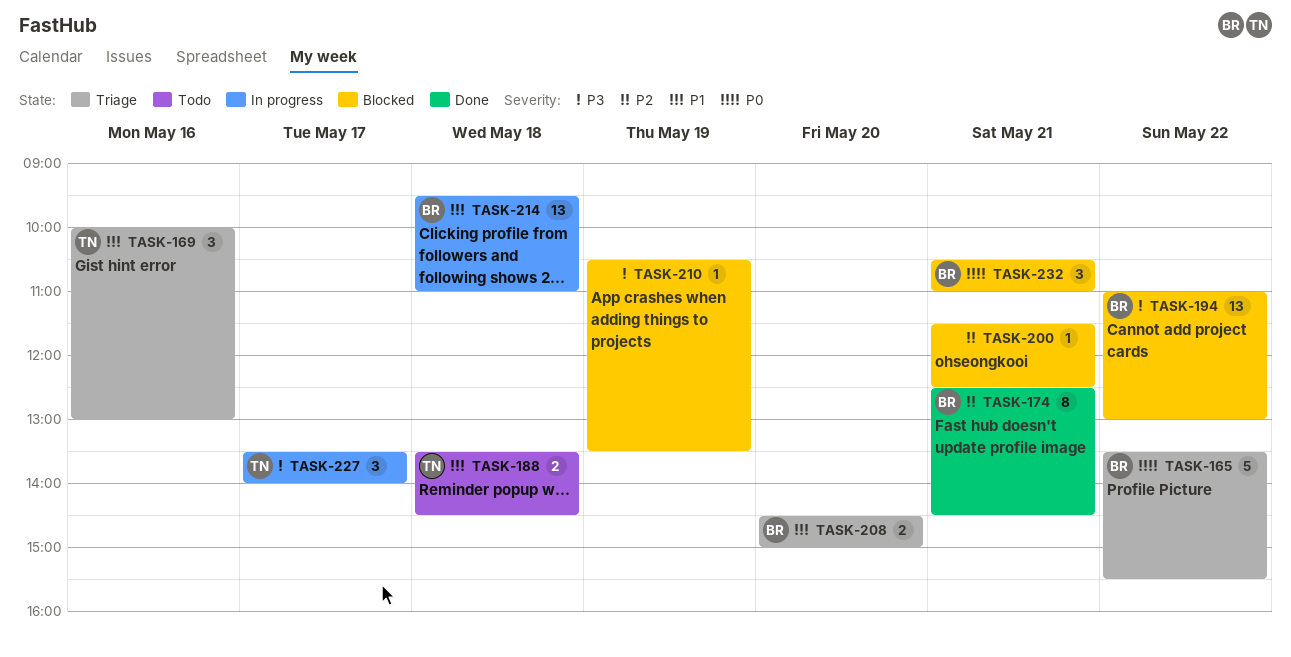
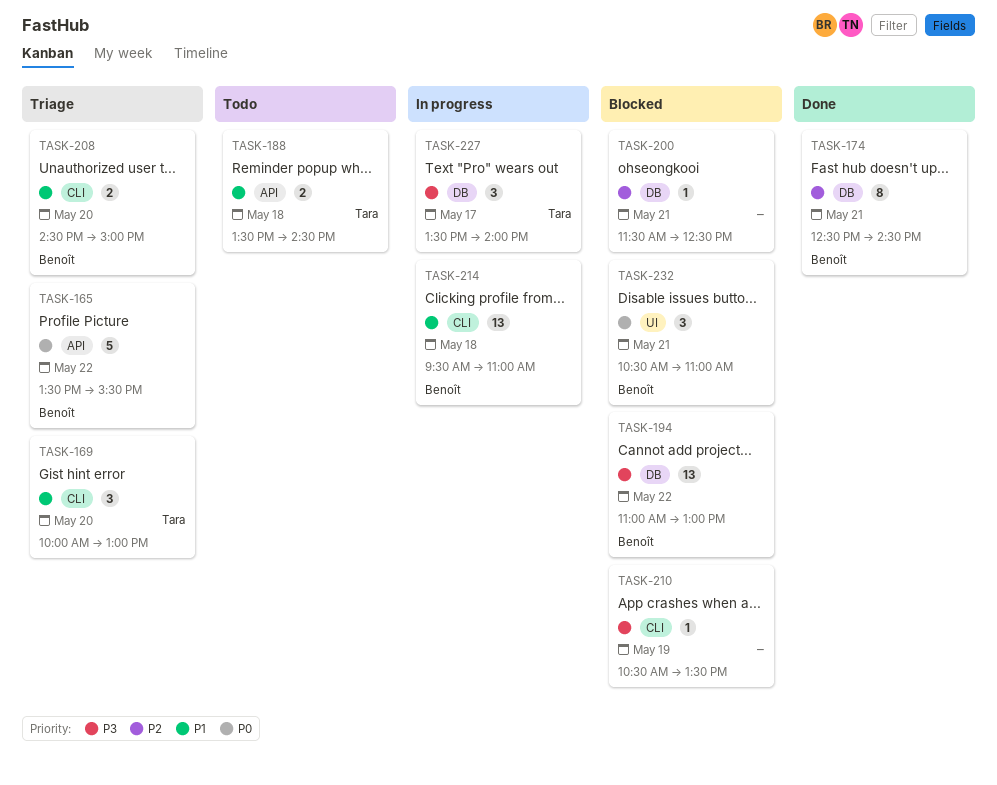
TASK-169, day: May 16 -> May 20

